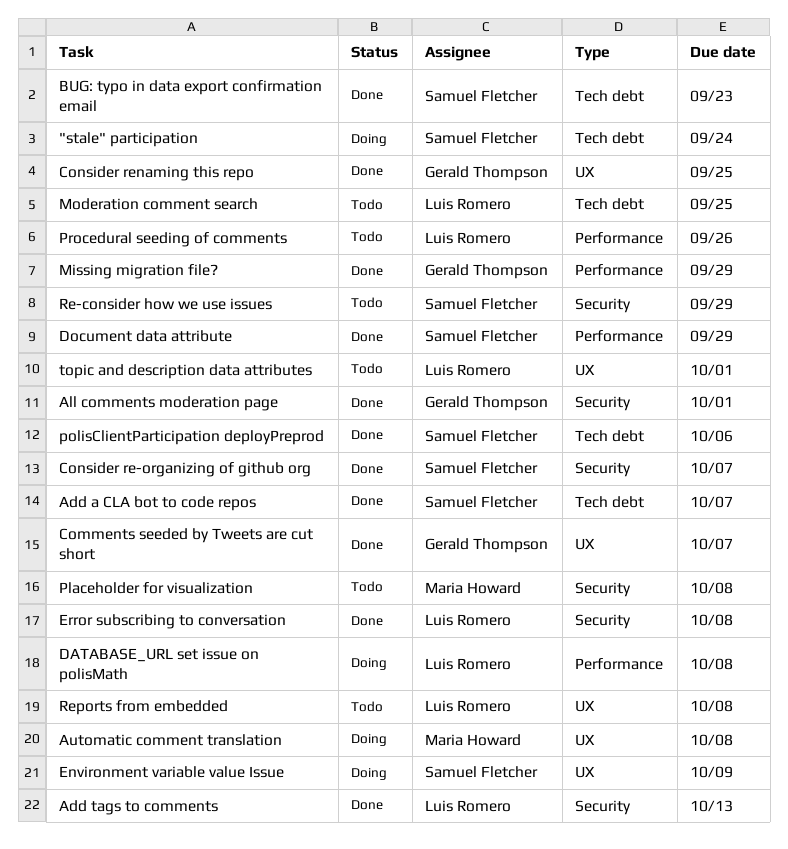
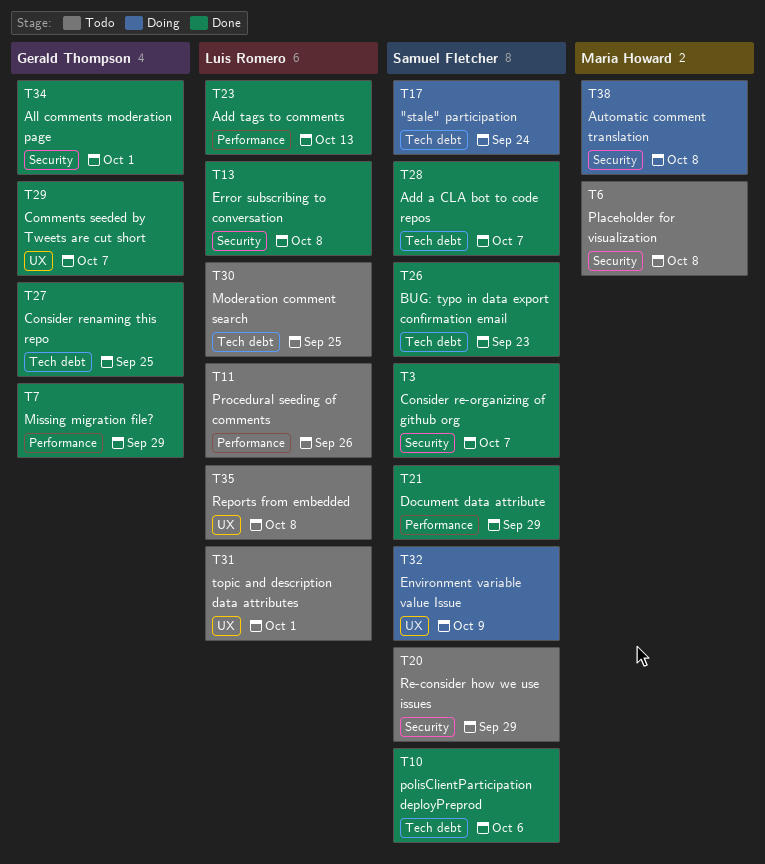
Add tags to comments, label: Security -> Performance
Automatic comment translation, label: UX -> Security
Consider renaming this repo, label: UX -> Tech debt
DATABASE_URL set issue on polisMath: present -> none

